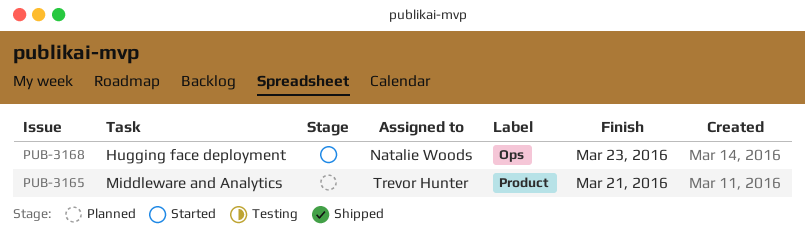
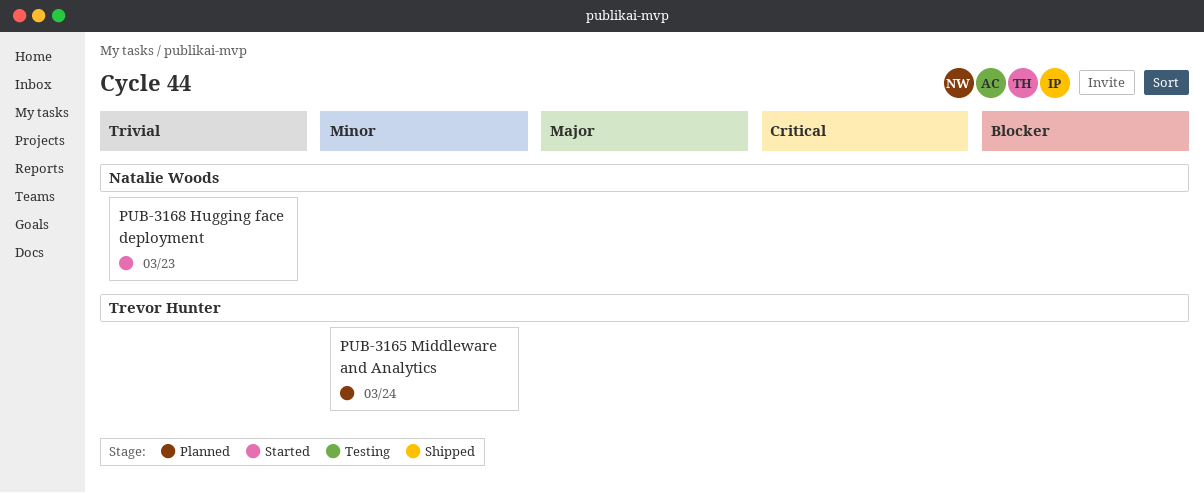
PUB-3165, due: Mar 21 -> Mar 24

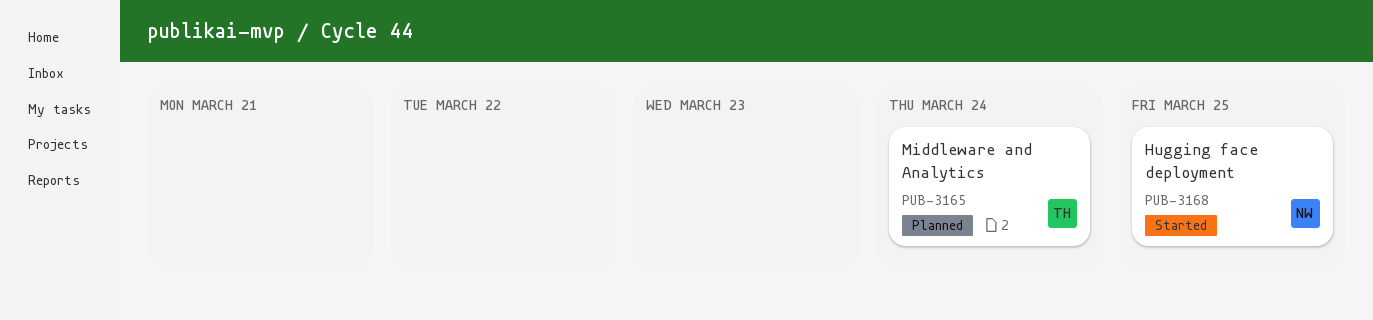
PUB-3168, due: Mar 23 -> Mar 25

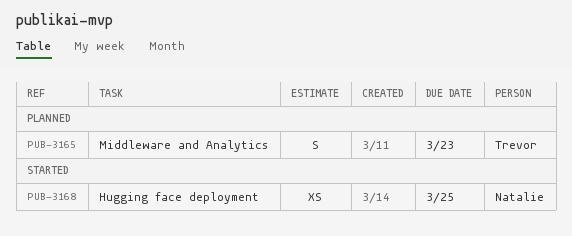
PUB-3165, due: Mar 24 -> Mar 23

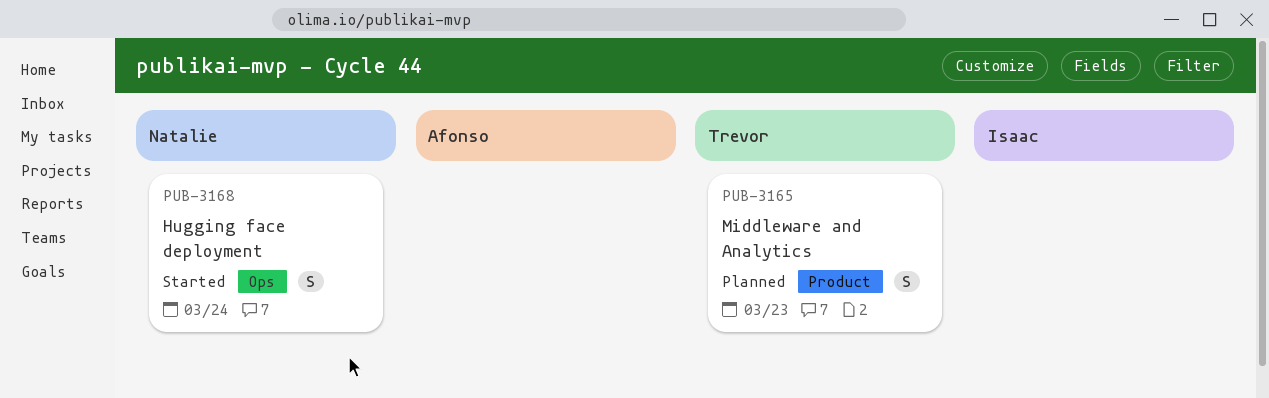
PUB-3168, estimate: XS -> S
PUB-3168, due: Mar 25 -> Mar 24

